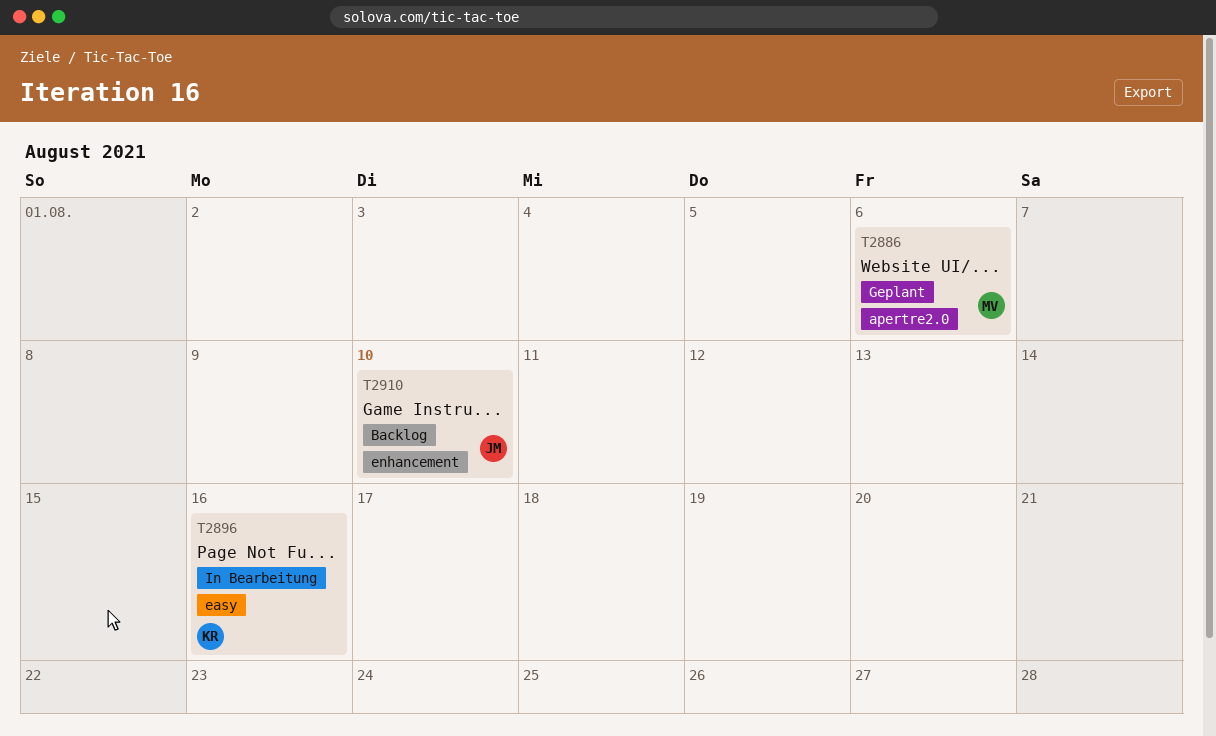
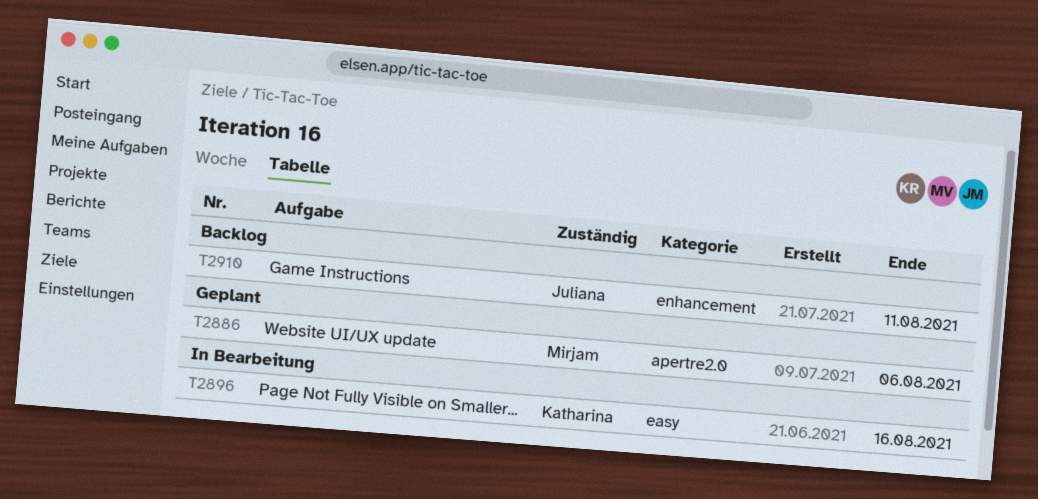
T2910, due: Aug 10 -> Aug 11

